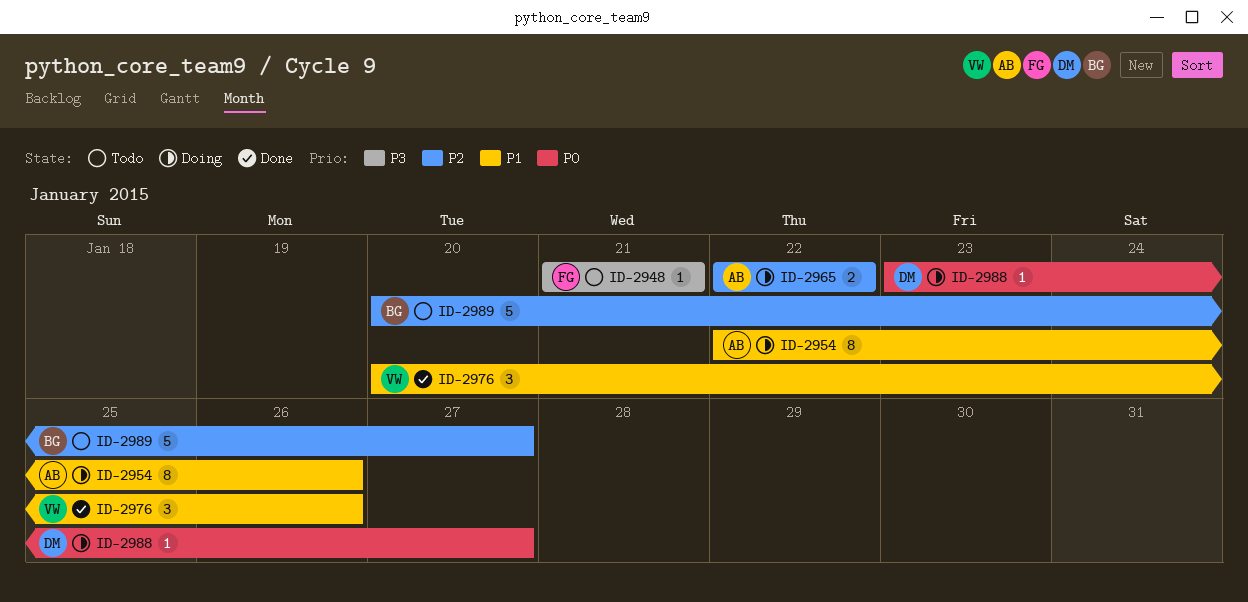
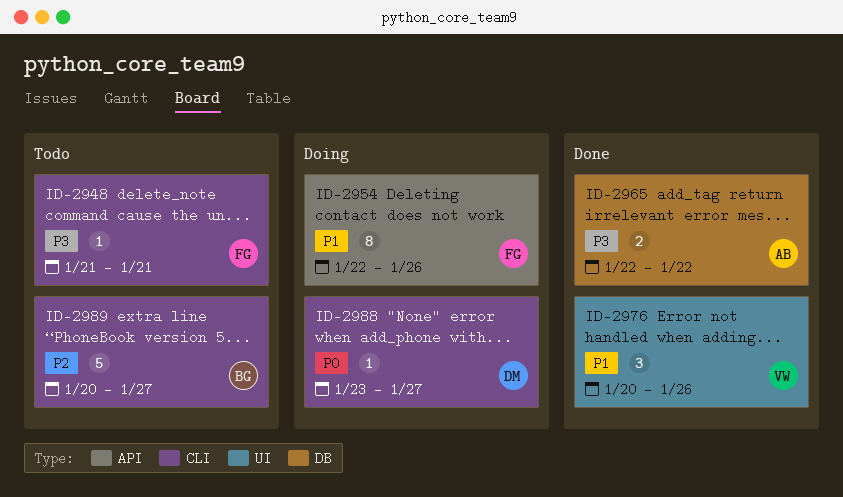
ID-2954, owner: AB -> FG
ID-2965, status: Doing -> Done
ID-2965, priority: P2 -> P3

